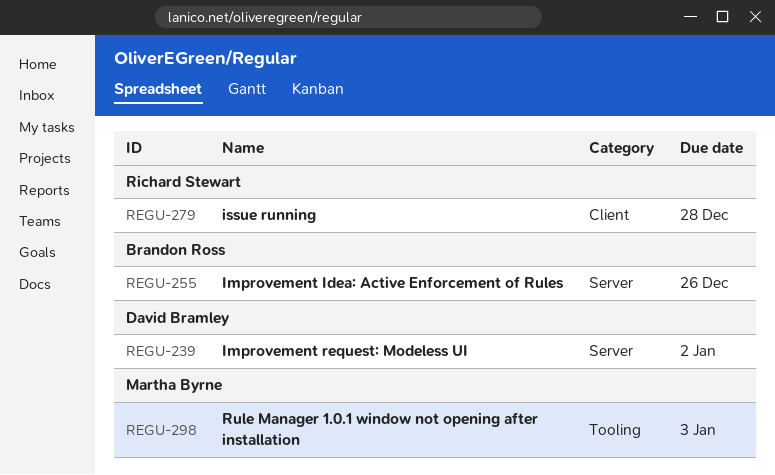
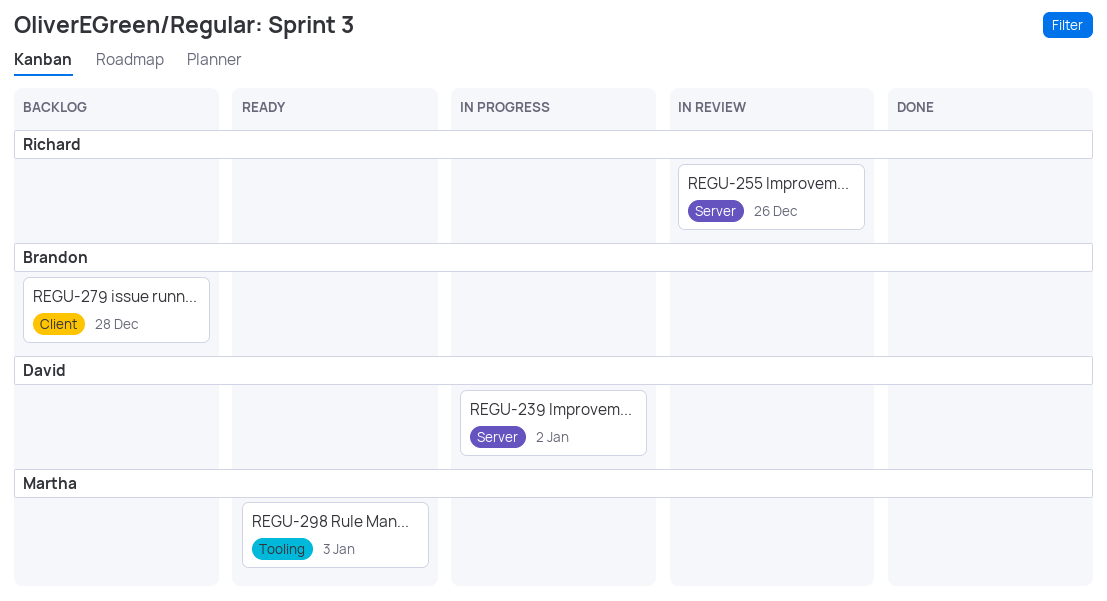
REGU-255, owner: Brandon Ross -> Richard Stewart
REGU-279, owner: Richard Stewart -> Brandon Ross

